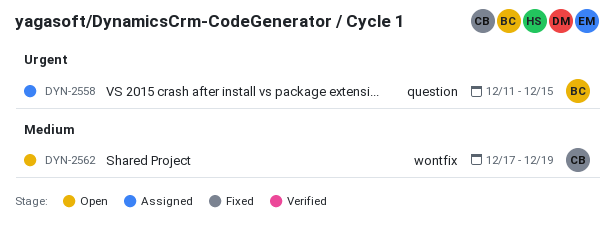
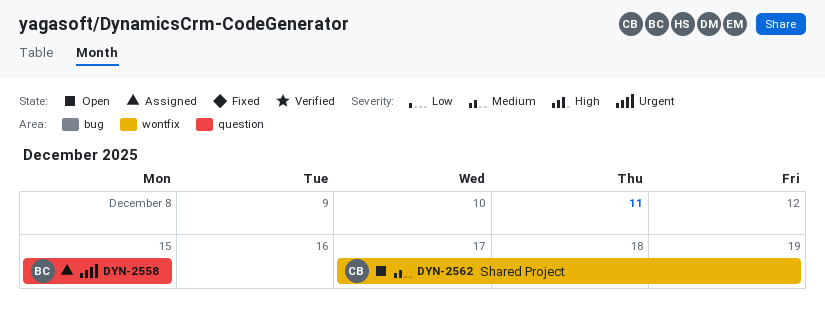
DYN-2558, start: Dec 11 -> Dec 15

